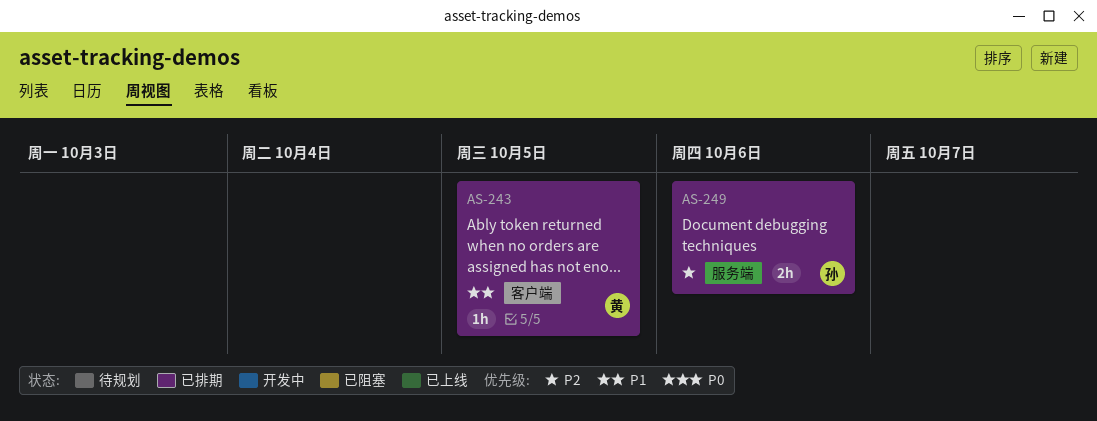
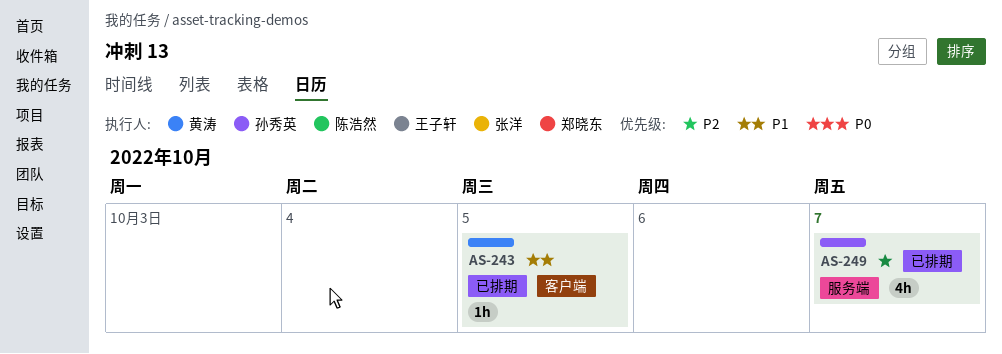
AS-249, estimate: 2h -> 4h
AS-249, due: Oct 6 -> Oct 7

